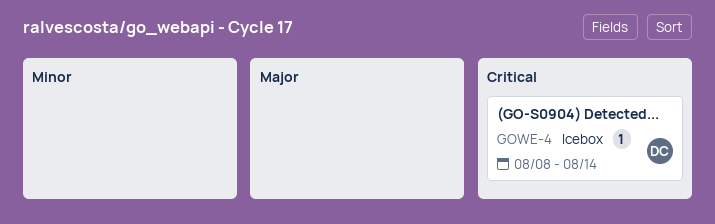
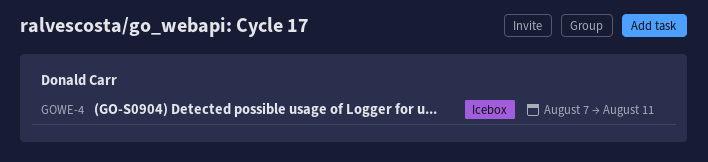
GOWE-4, start: Aug 8 -> Aug 7
GOWE-4, due: Aug 14 -> Aug 11

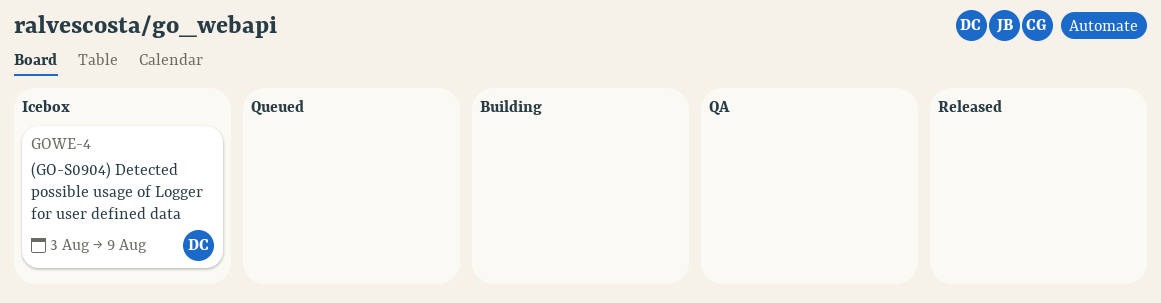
GOWE-4, start: Aug 7 -> Aug 3
GOWE-4, due: Aug 11 -> Aug 9

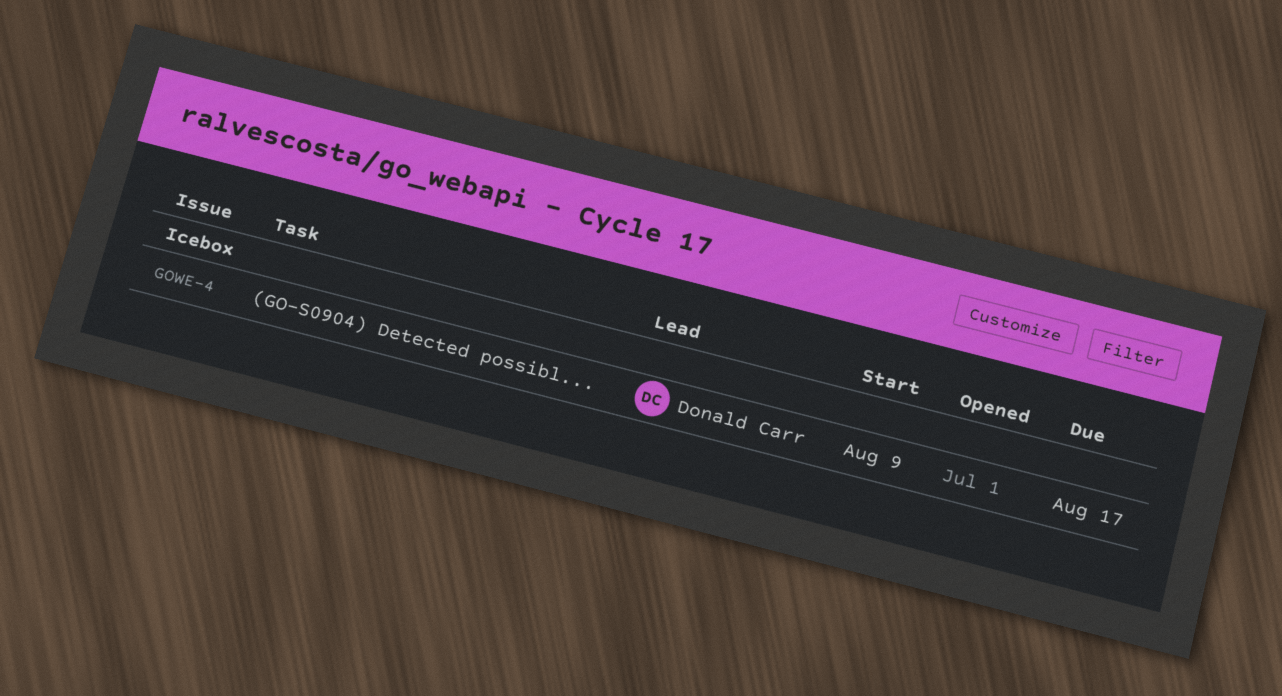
GOWE-4, start: Aug 3 -> Aug 9
GOWE-4, due: Aug 9 -> Aug 17

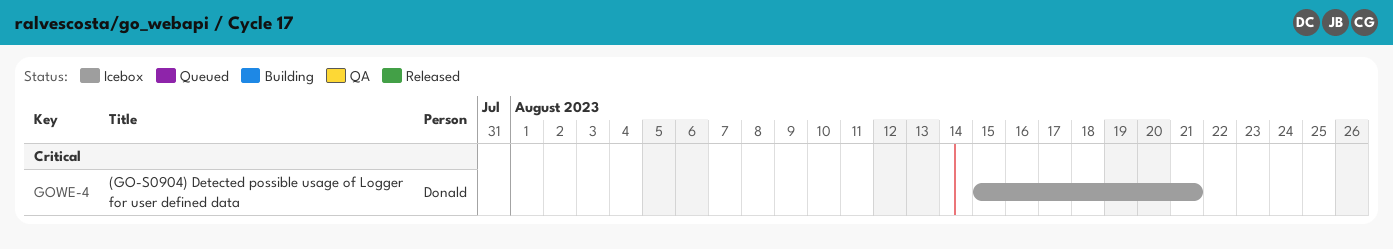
GOWE-4, start: Aug 9 -> Aug 15
GOWE-4, due: Aug 17 -> Aug 21

